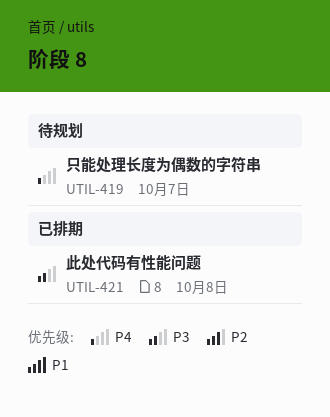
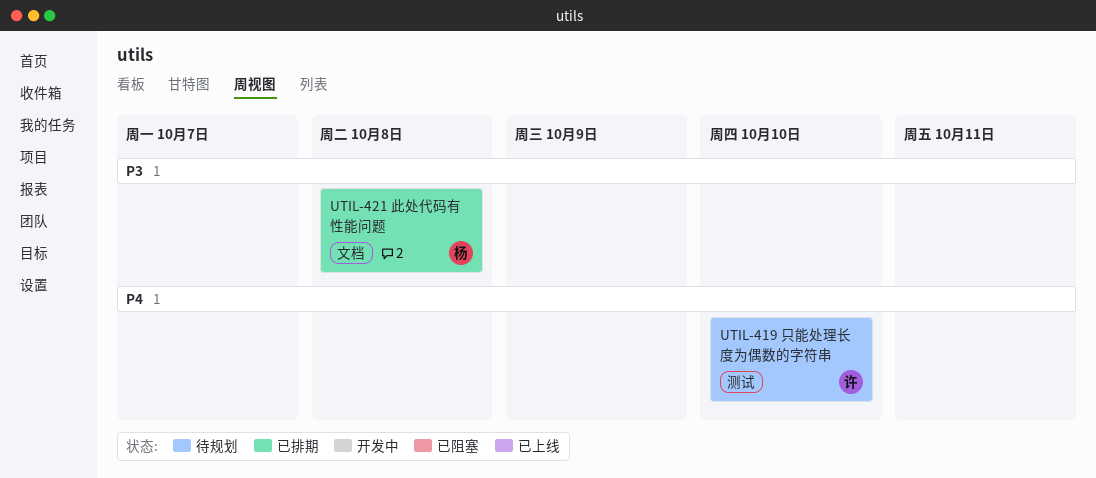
UTIL-419, due: Oct 7 -> Oct 10

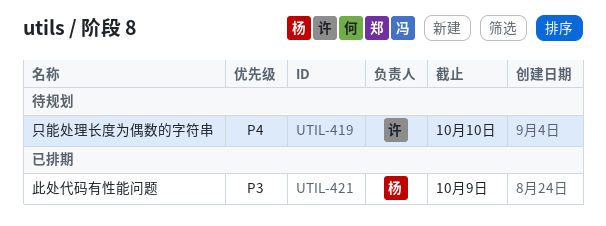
UTIL-421, due: Oct 8 -> Oct 9

